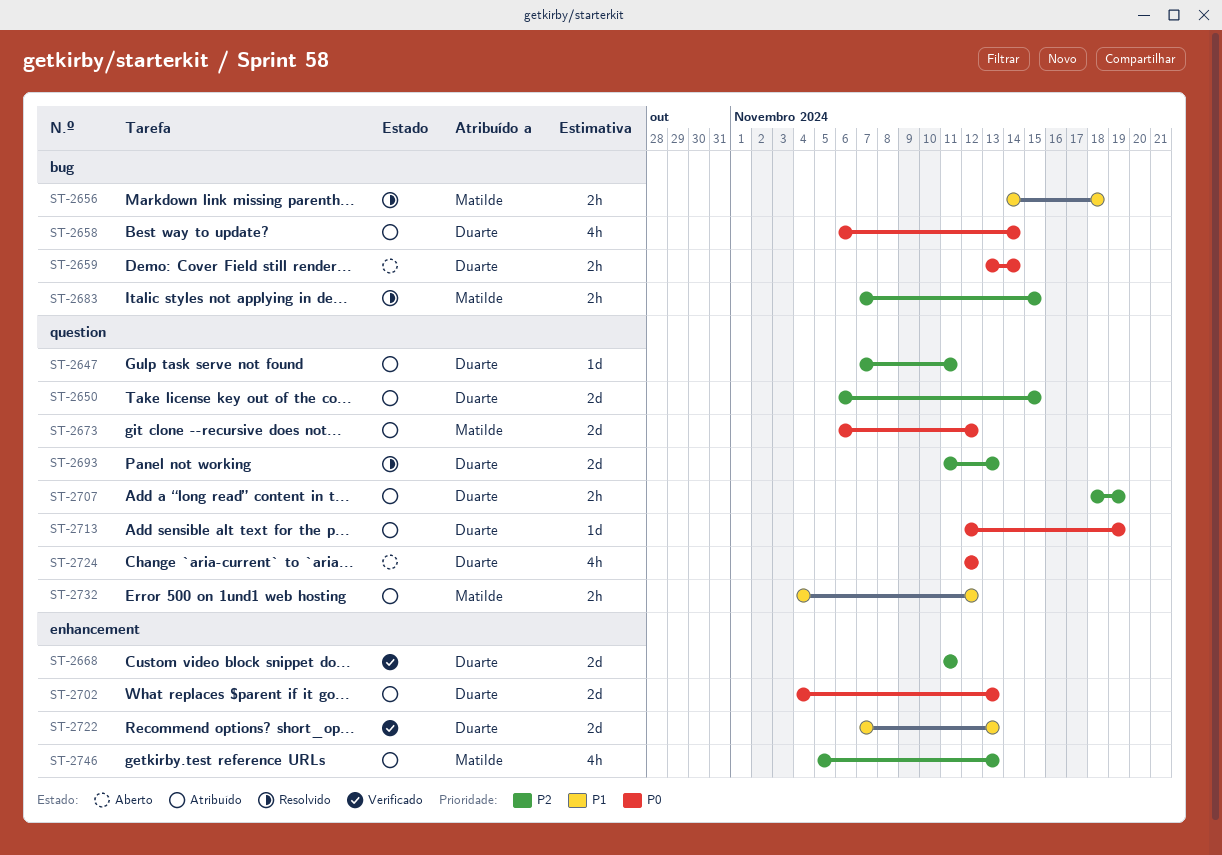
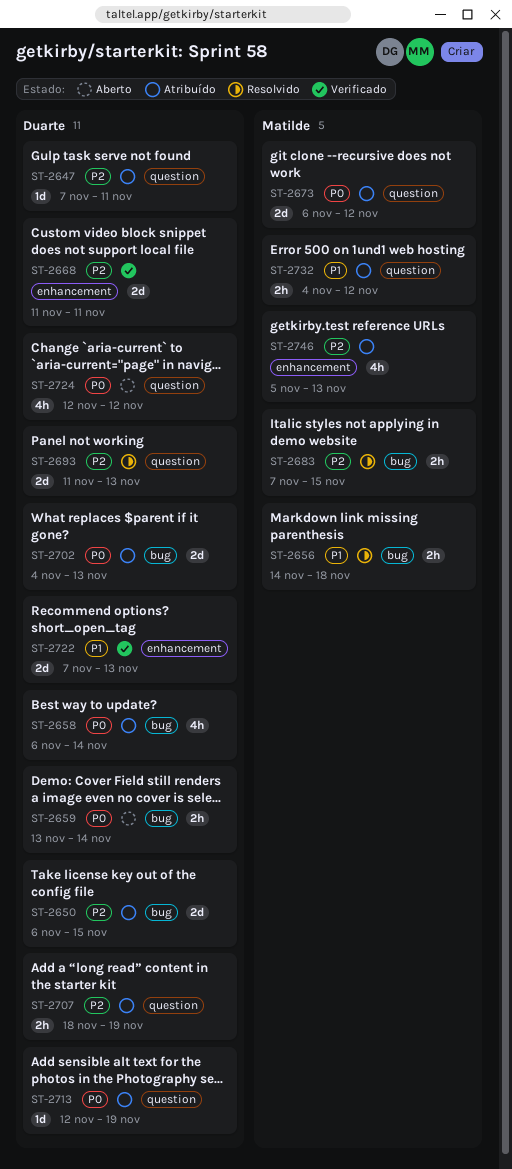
ST-2650, label: question -> bug
ST-2702, label: enhancement -> bug

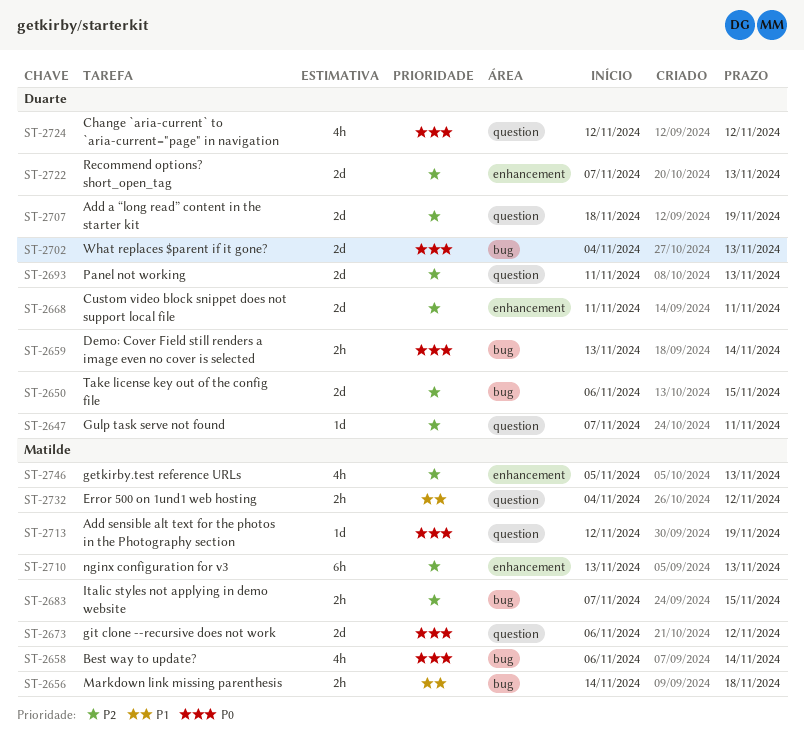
ST-2658, owner: Duarte -> Matilde
ST-2707, estimate: 2h -> 2d
ST-2710: none -> present
ST-2713, owner: Duarte -> Matilde
ST-2722, priority: P1 -> P2

